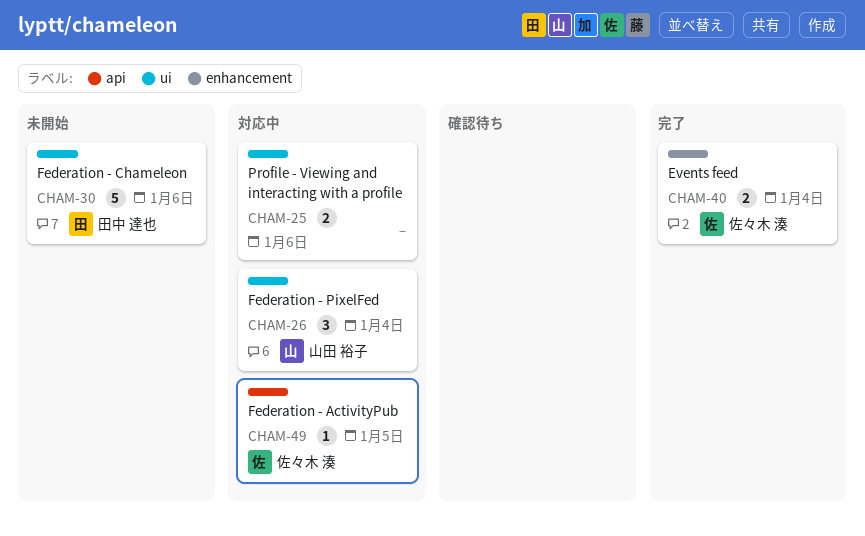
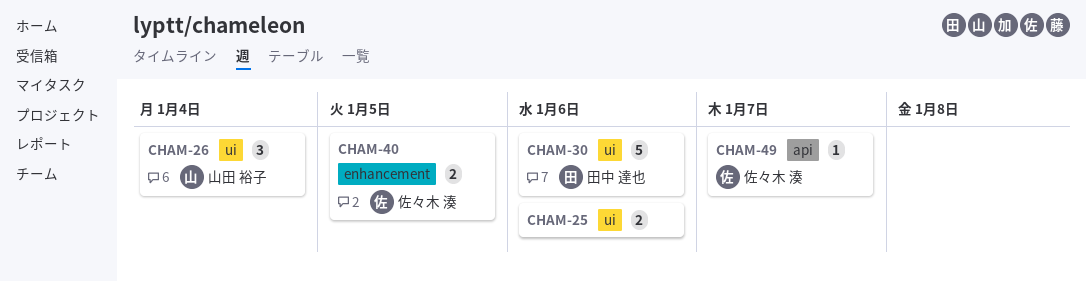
CHAM-40, due: Jan 4 -> Jan 5
CHAM-49, due: Jan 5 -> Jan 7

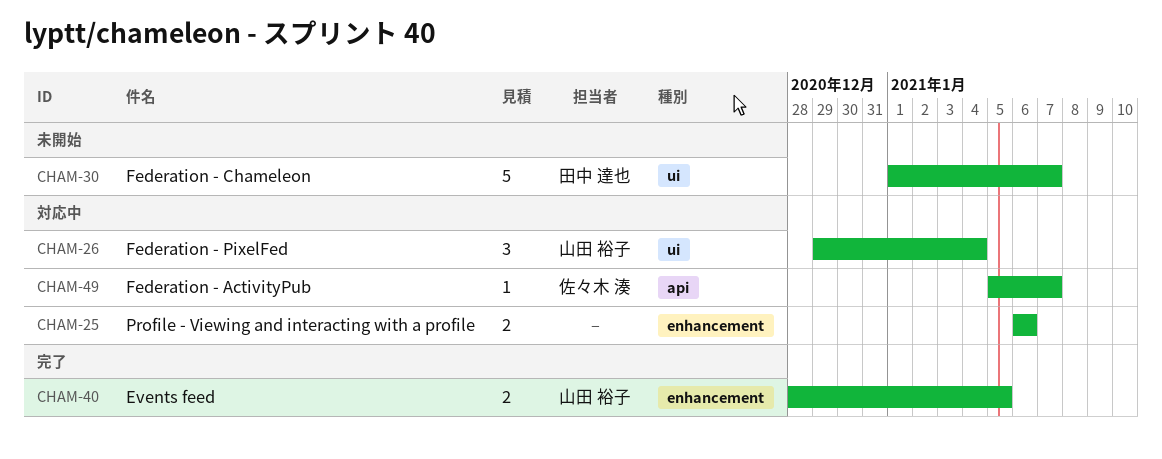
CHAM-25, label: ui -> enhancement
CHAM-30, due: Jan 6 -> Jan 7
CHAM-40, owner: 佐々木 湊 -> 山田 裕子

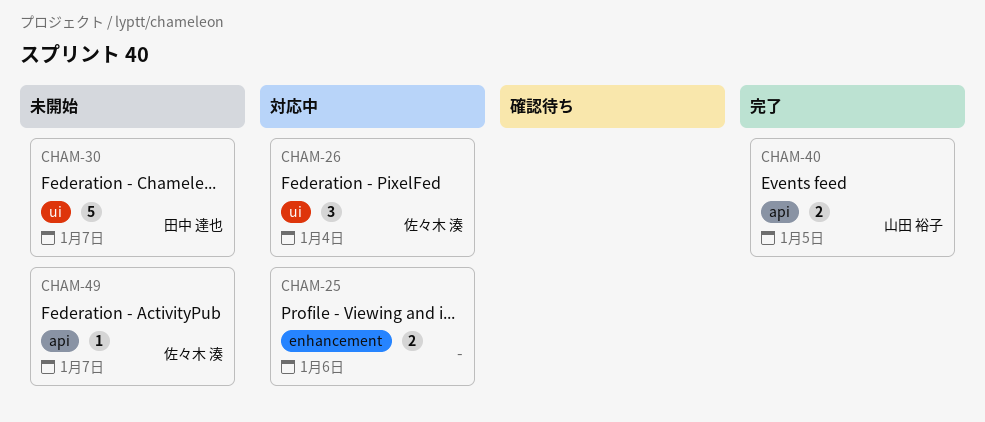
CHAM-26, owner: 山田 裕子 -> 佐々木 湊
CHAM-40, label: enhancement -> api
CHAM-49, status: 対応中 -> 未開始

